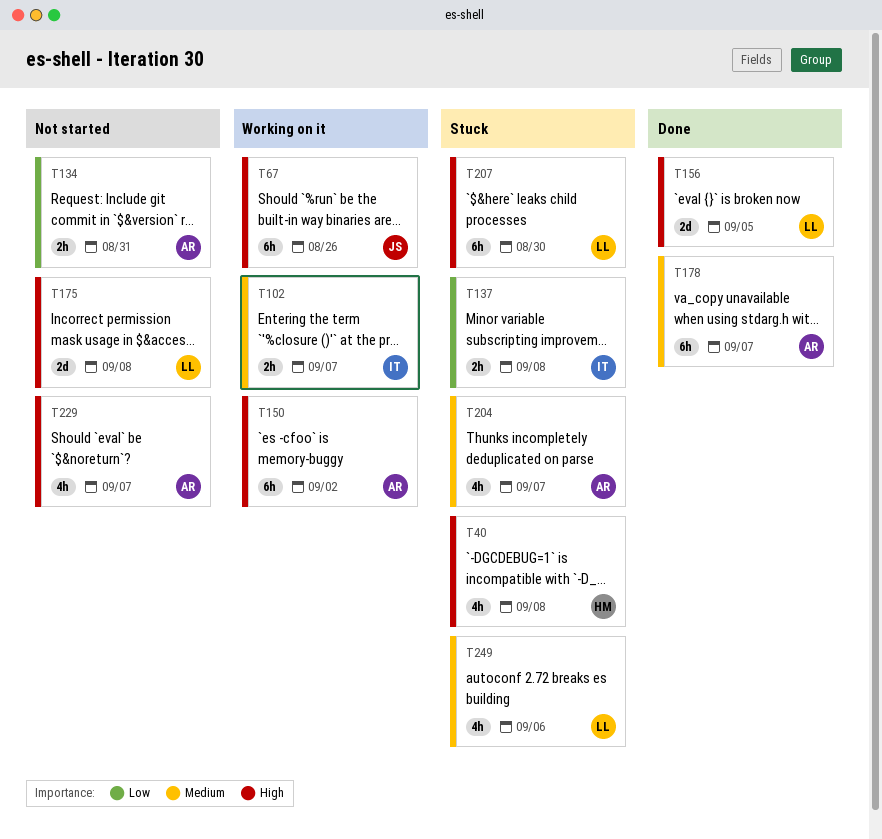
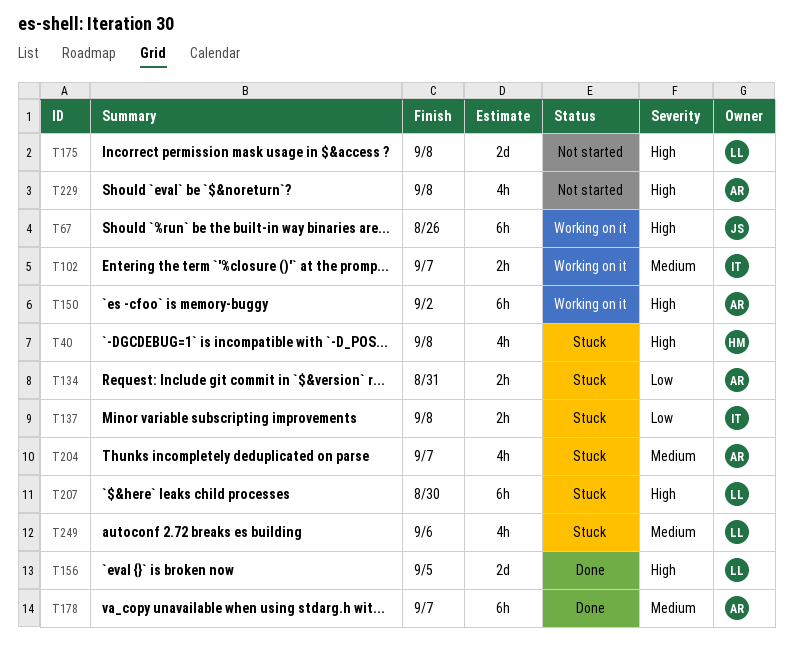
T134, status: Not started -> Stuck
T229, due: Sep 7 -> Sep 8

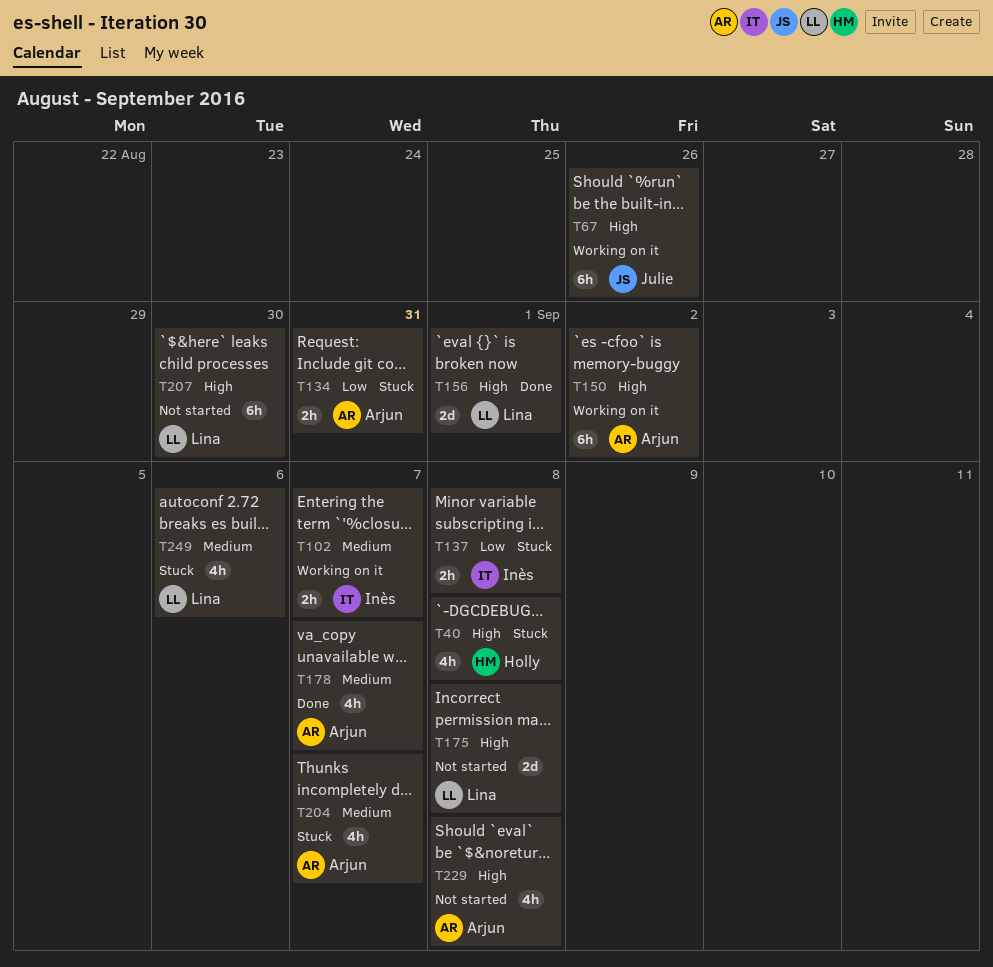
T156, due: Sep 5 -> Sep 1
T178, estimate: 6h -> 4h
T207, status: Stuck -> Not started

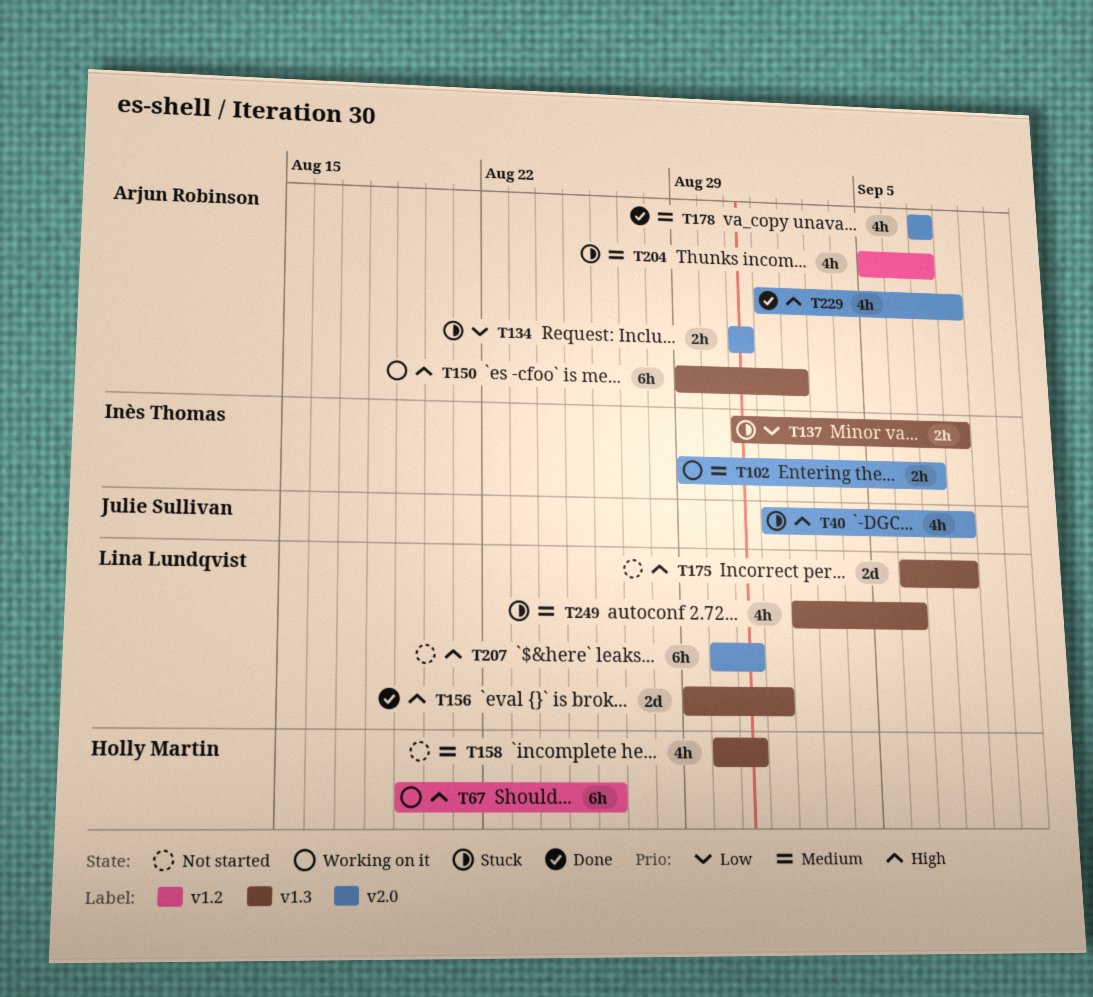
T40, owner: Holly Martin -> Julie Sullivan
T67, owner: Julie Sullivan -> Holly Martin
T158: none -> present
T207, due: Aug 30 -> Aug 31
T229, status: Not started -> Done

